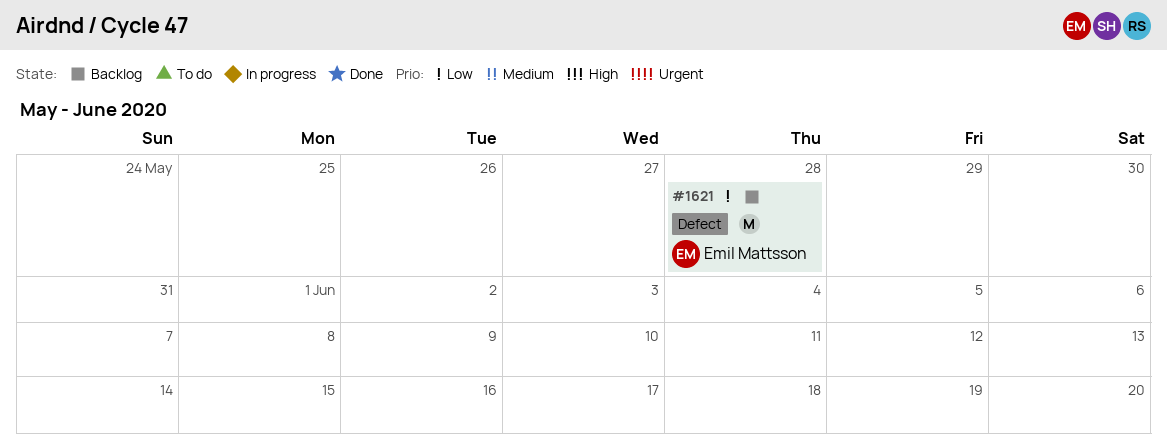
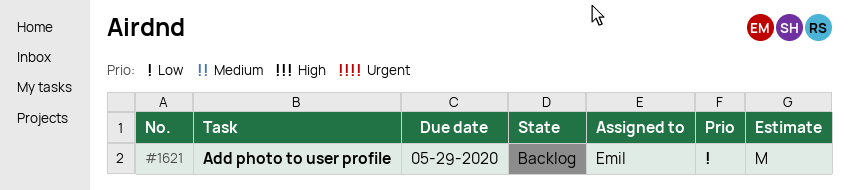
#1621, due: May 28 -> May 29

